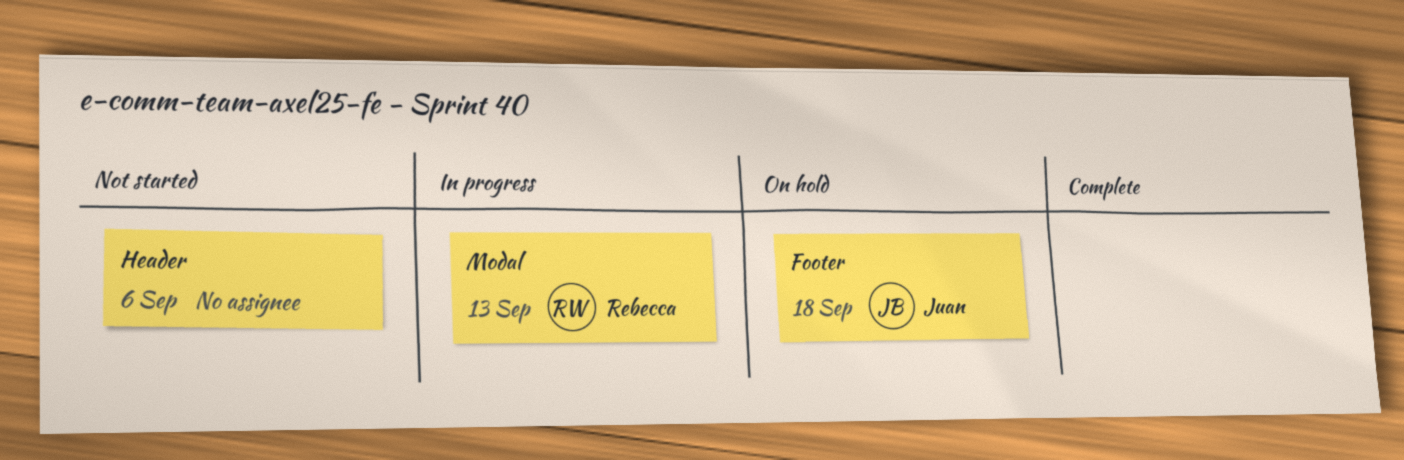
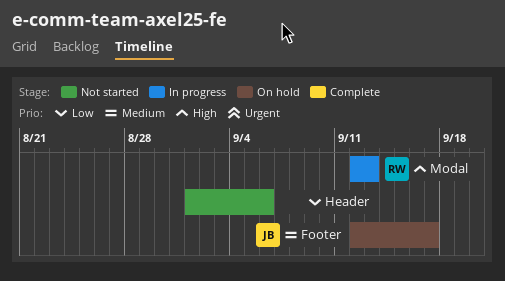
Footer, due: Sep 18 -> Sep 17

